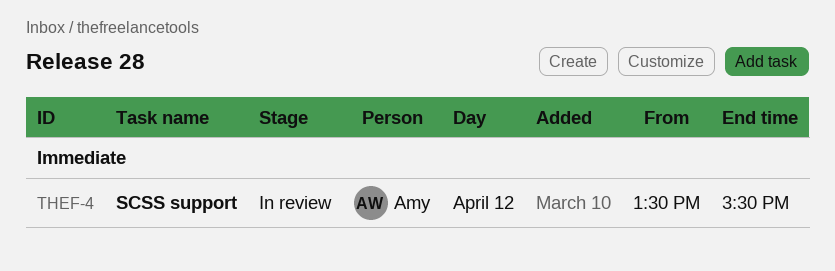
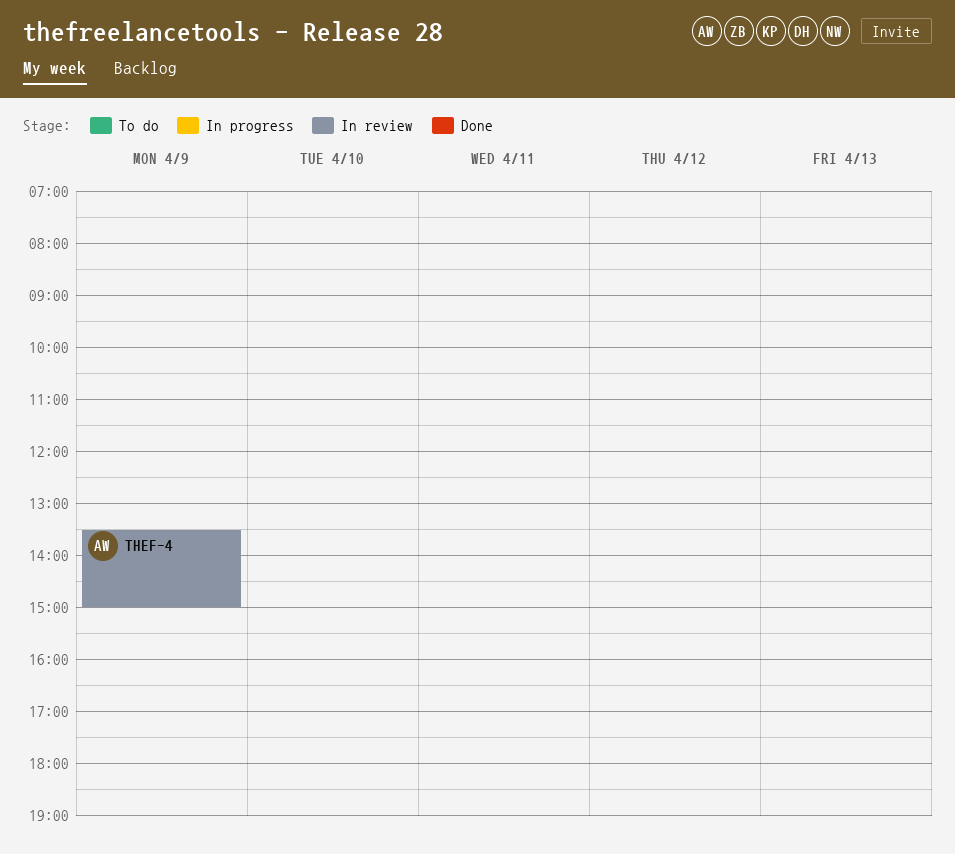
THEF-4, day: Apr 12 -> Apr 9
THEF-4, ends: 15:30 -> 15:00

